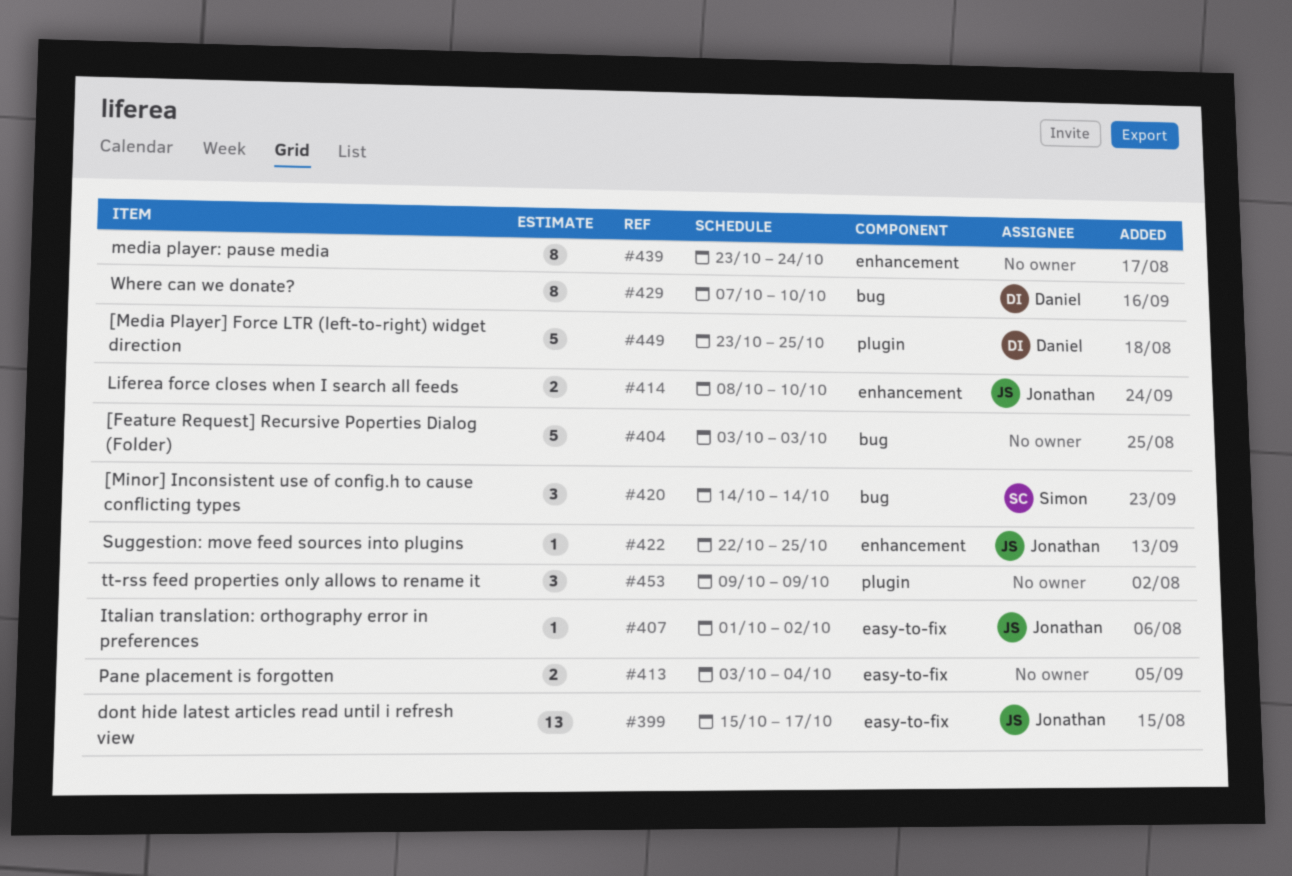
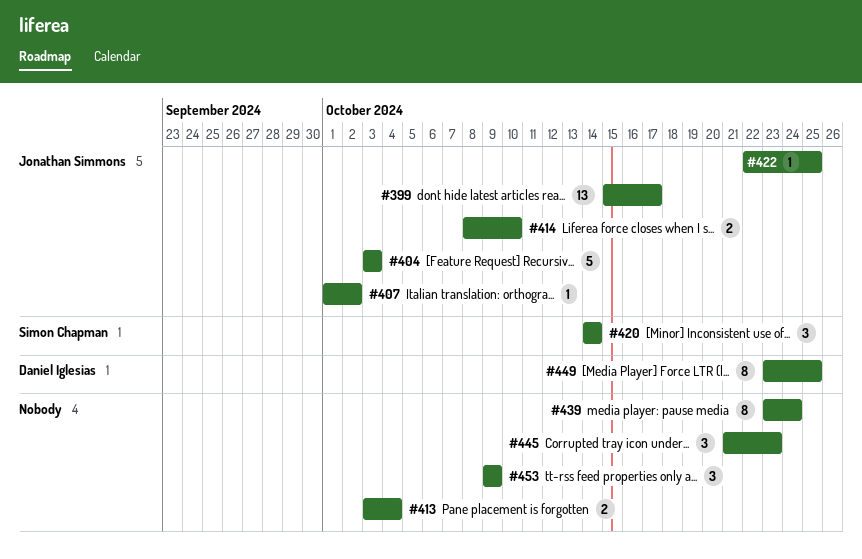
#404, owner: none -> Jonathan Simmons
#429: present -> none
#445: none -> present
#449, estimate: 5 -> 8

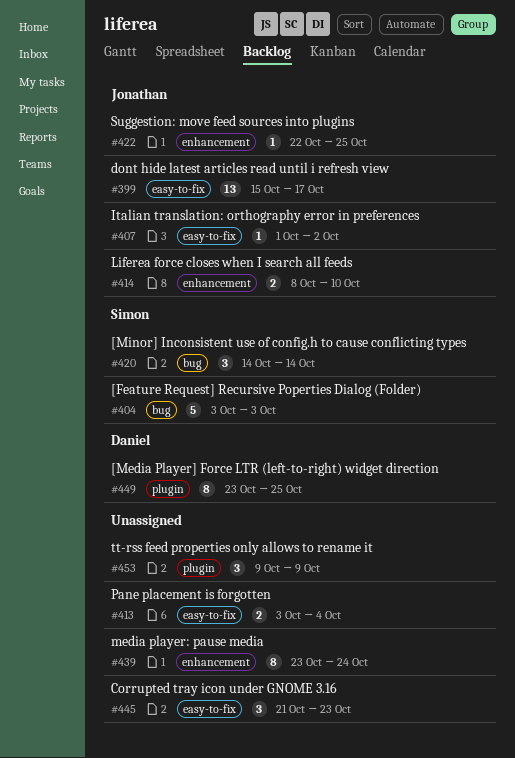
#404, owner: Jonathan Simmons -> Simon Chapman

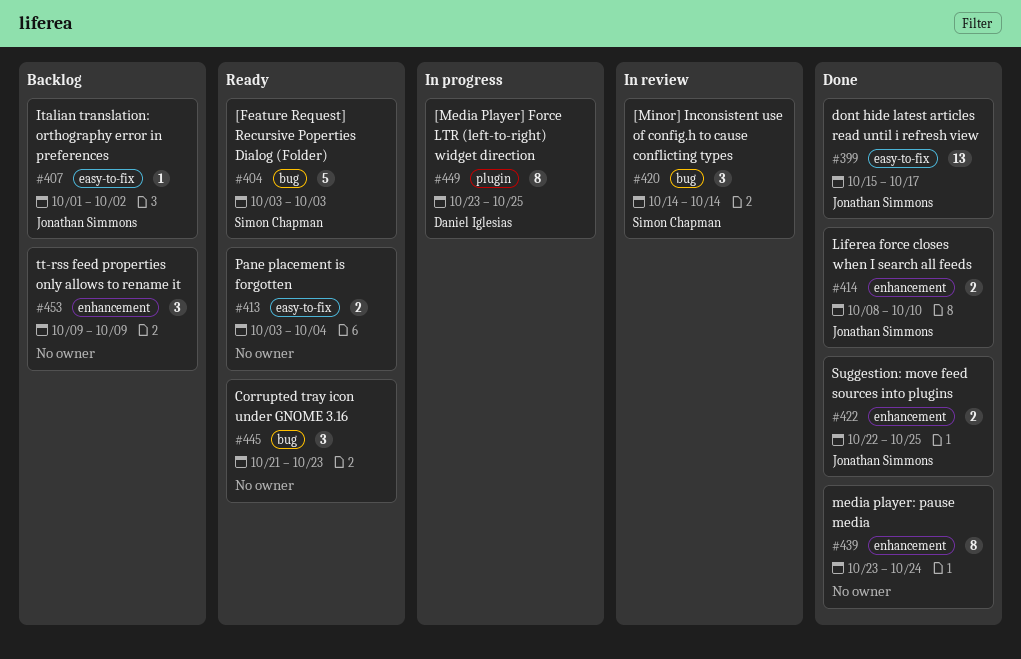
#422, estimate: 1 -> 2
#445, label: easy-to-fix -> bug
#453, label: plugin -> enhancement

